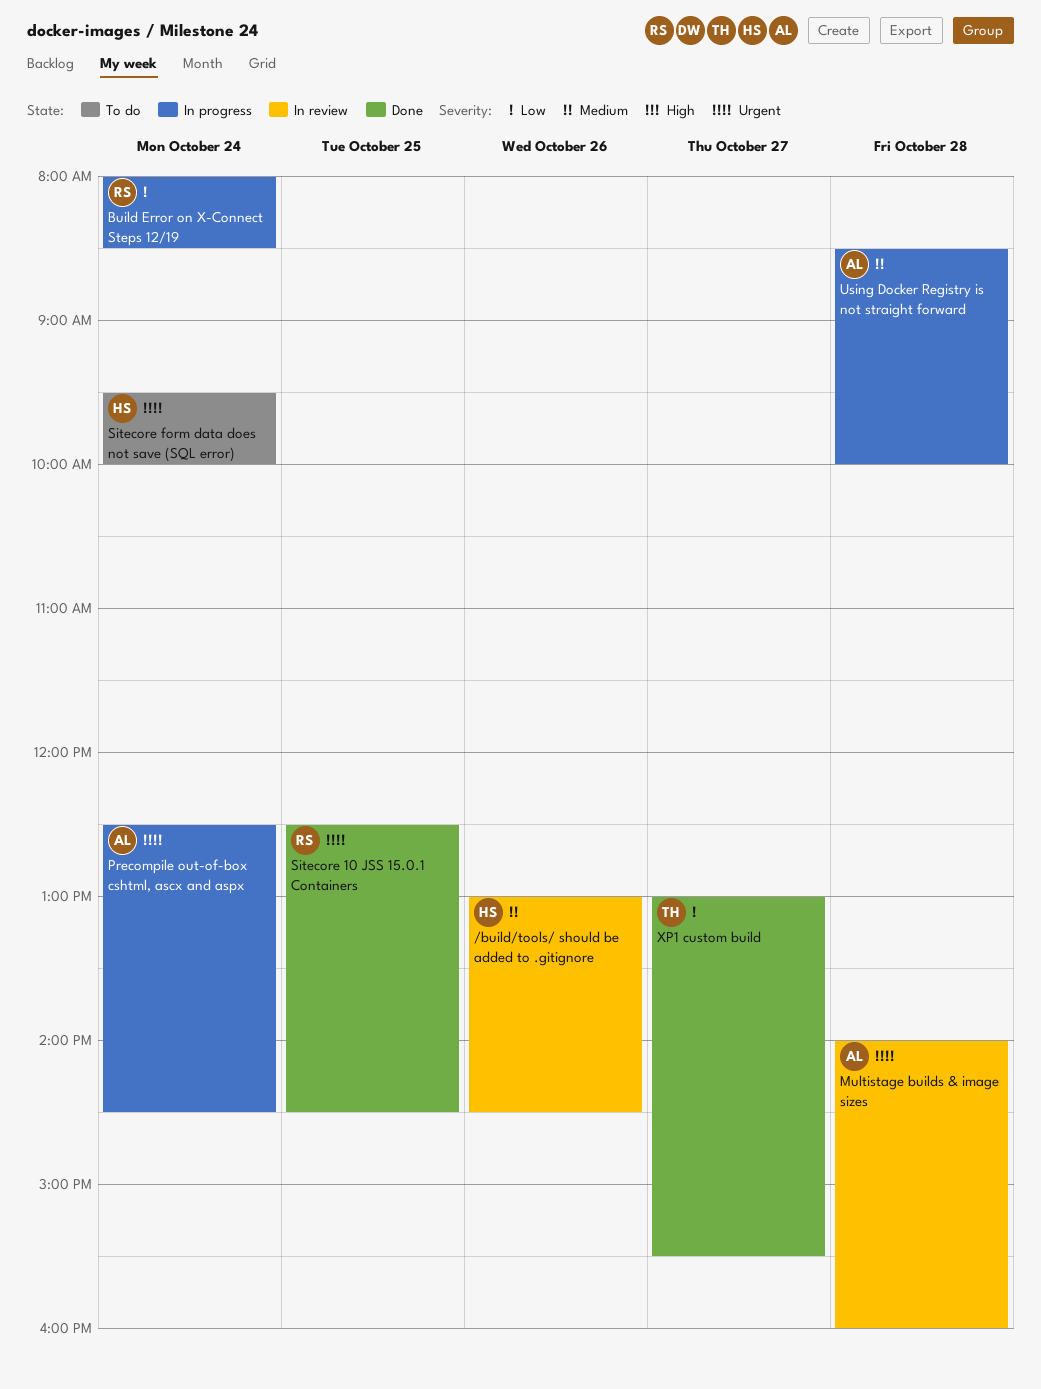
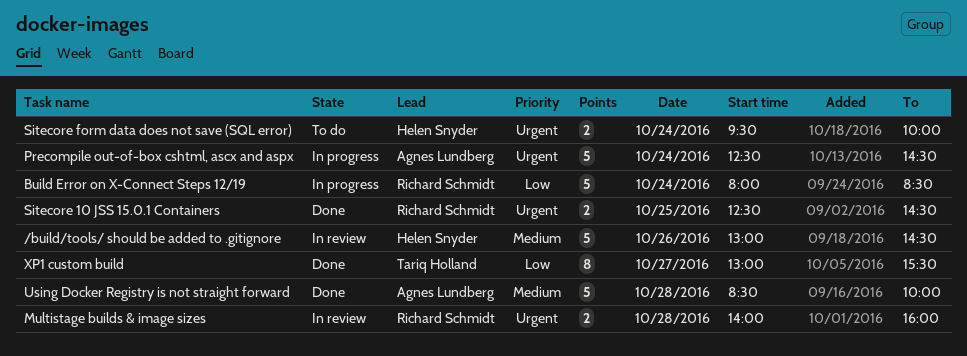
Multistage builds & image sizes, owner: Agnes Lundberg -> Richard Schmidt
Using Docker Registry is not straight forward, status: In progress -> Done

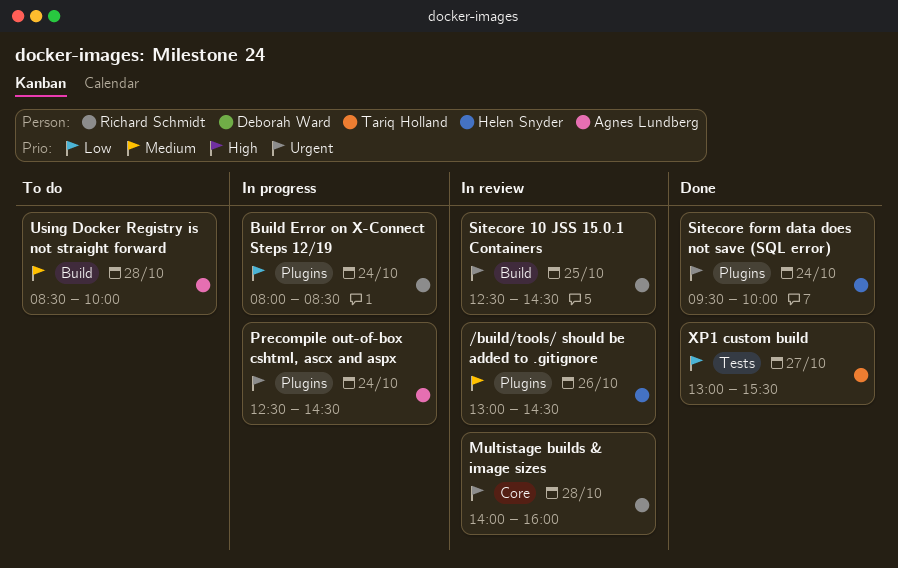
Sitecore 10 JSS 15.0.1 Containers, status: Done -> In review
Sitecore form data does not save (SQL error), status: To do -> Done
Using Docker Registry is not straight forward, status: Done -> To do

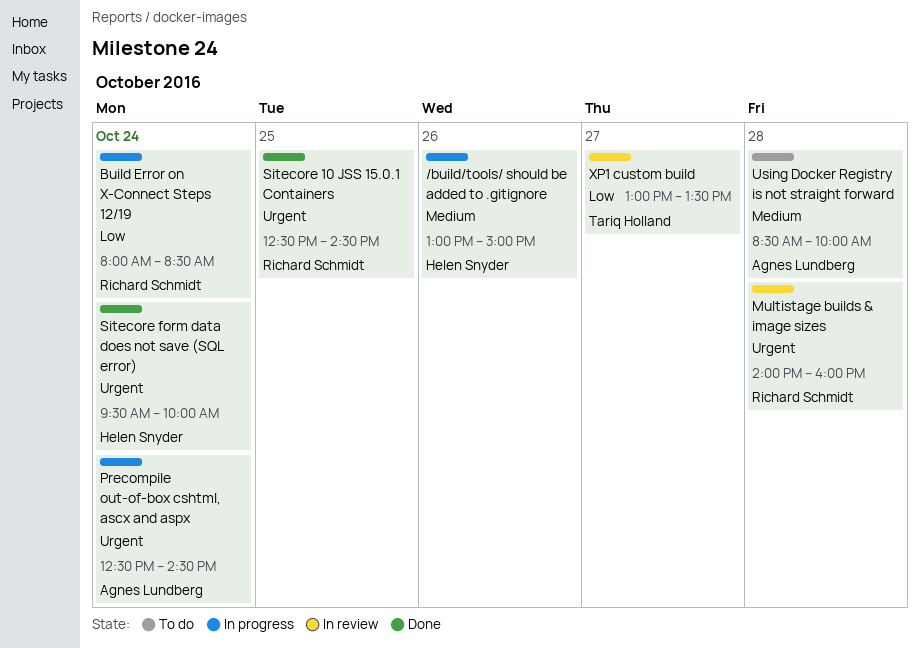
/build/tools/ should be added to .gitignore, status: In review -> In progress
/build/tools/ should be added to .gitignore, ends: 14:30 -> 15:00
Sitecore 10 JSS 15.0.1 Containers, status: In review -> Done
XP1 custom build, status: Done -> In review
XP1 custom build, ends: 15:30 -> 13:30

